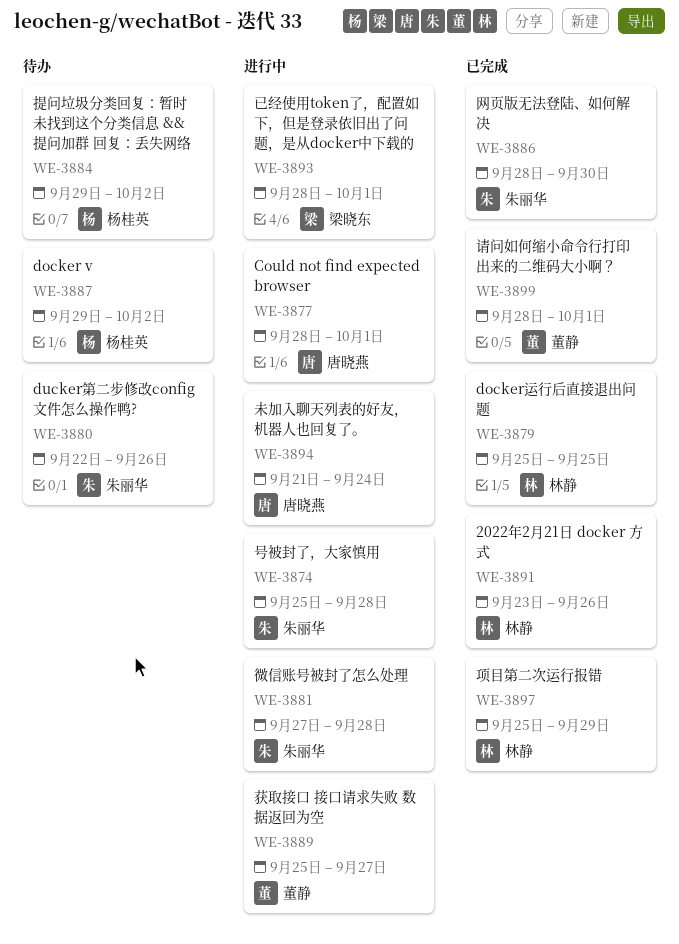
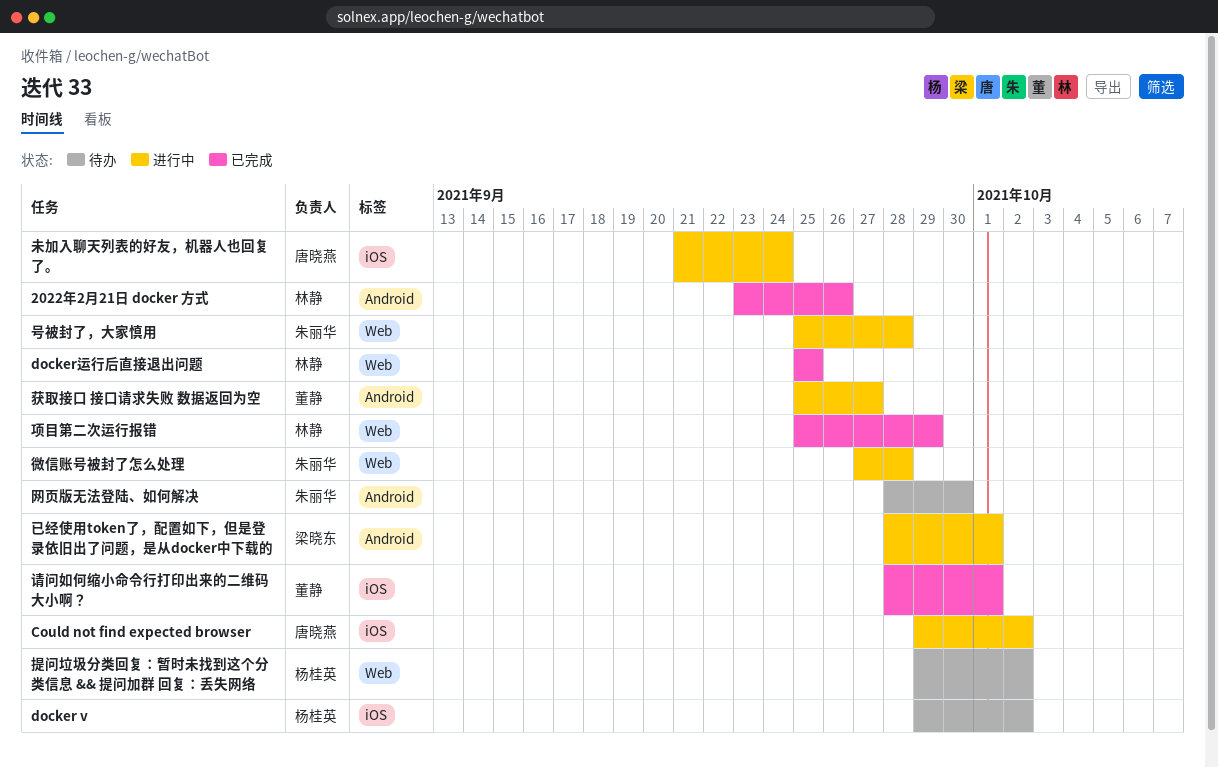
Could not find expected browser, start: Sep 28 -> Sep 29
Could not find expected browser, due: Oct 1 -> Oct 2
ducker第二步修改config文件怎么操作鸭?: present -> none
网页版无法登陆、如何解决, status: 已完成 -> 待办

